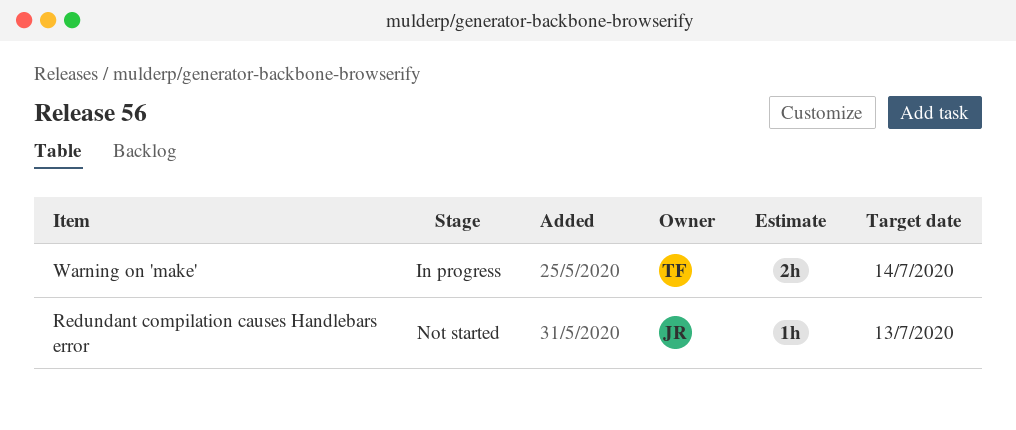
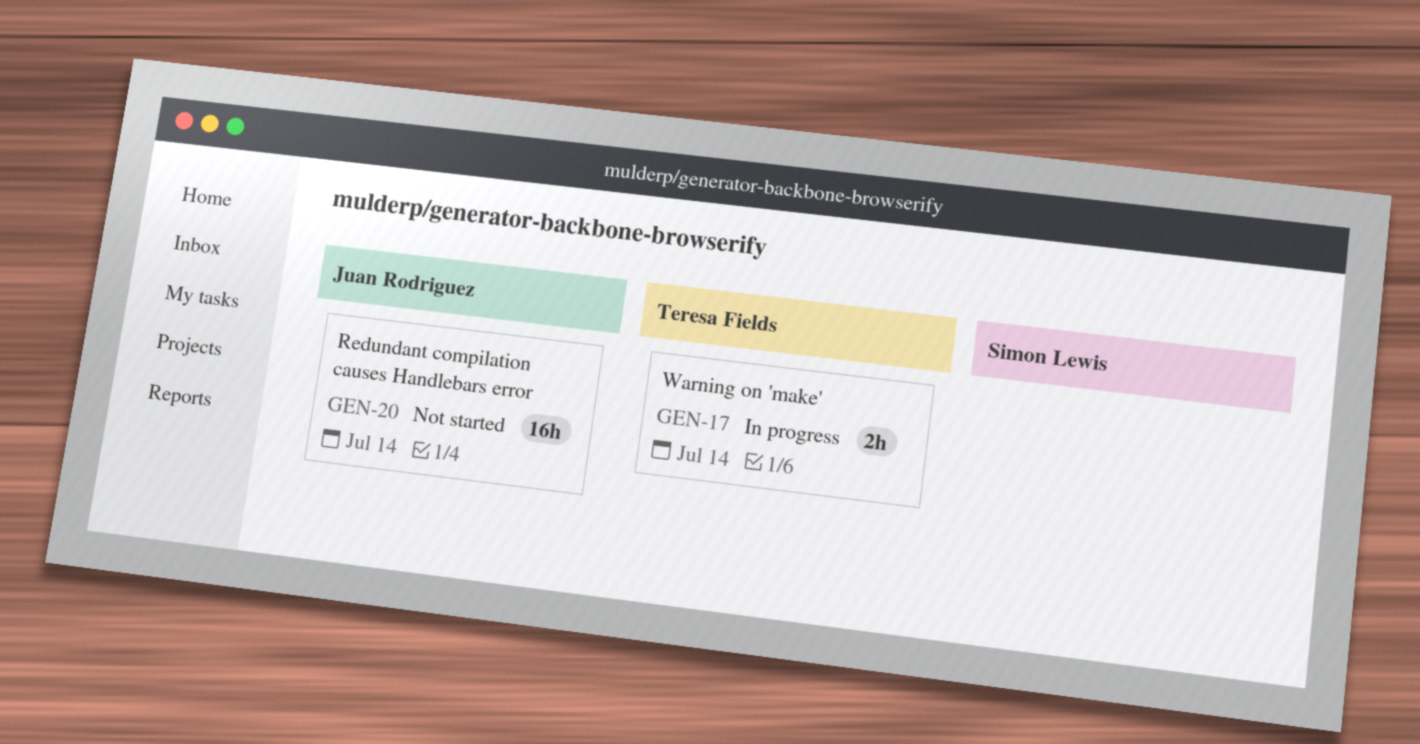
Redundant compilation causes Handlebars error, estimate: 1h -> 16h
Redundant compilation causes Handlebars error, due: Jul 13 -> Jul 14

